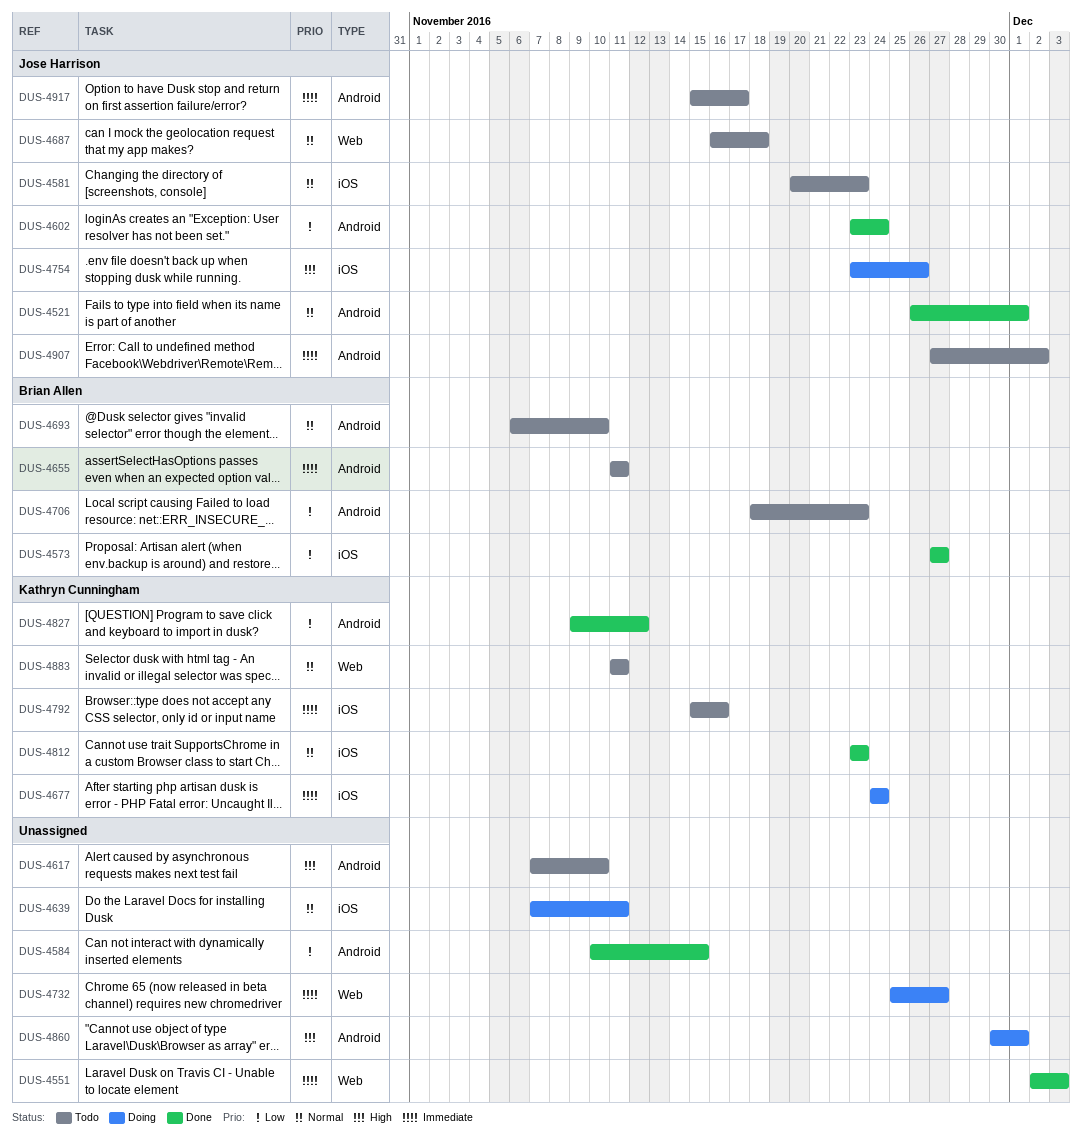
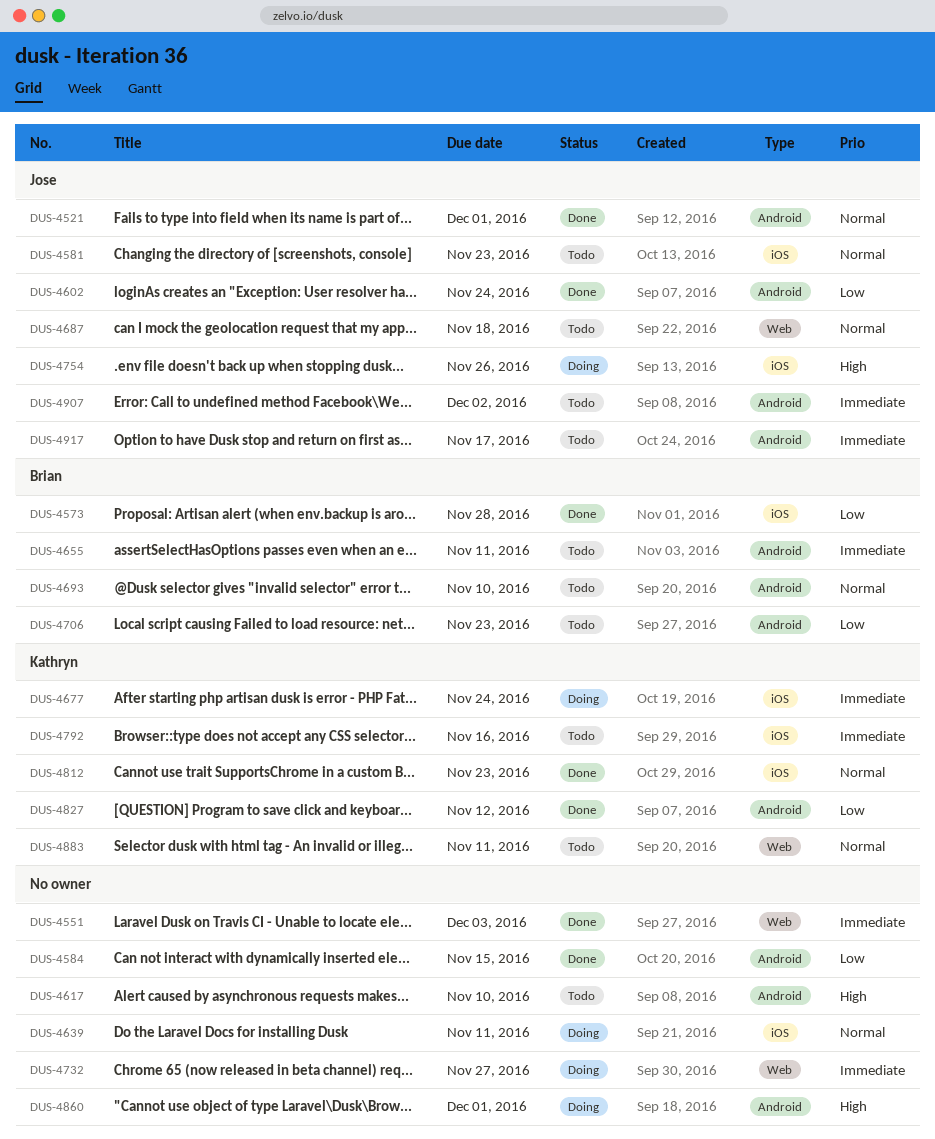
DUS-4573, due: Nov 27 -> Nov 28

